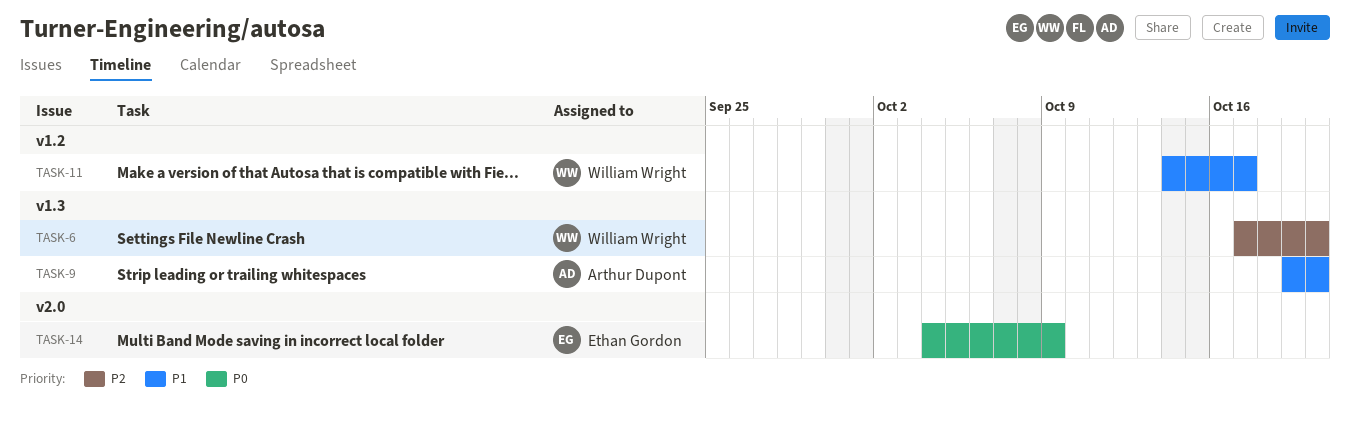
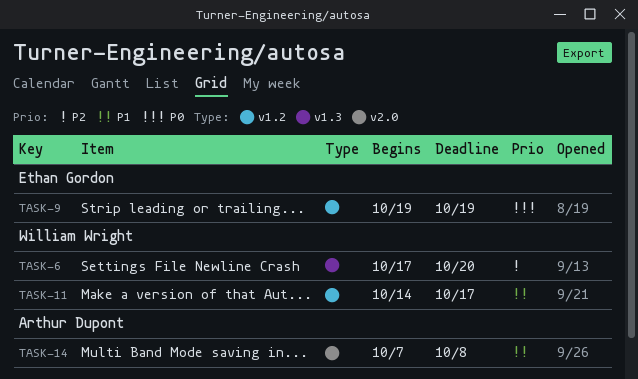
TASK-9, owner: Arthur Dupont -> Ethan Gordon
TASK-9, priority: P1 -> P0
TASK-9, label: v1.3 -> v1.2
TASK-9, due: Oct 20 -> Oct 19
TASK-14, owner: Ethan Gordon -> Arthur Dupont
TASK-14, priority: P0 -> P1
TASK-14, start: Oct 4 -> Oct 7
TASK-14, due: Oct 9 -> Oct 8

